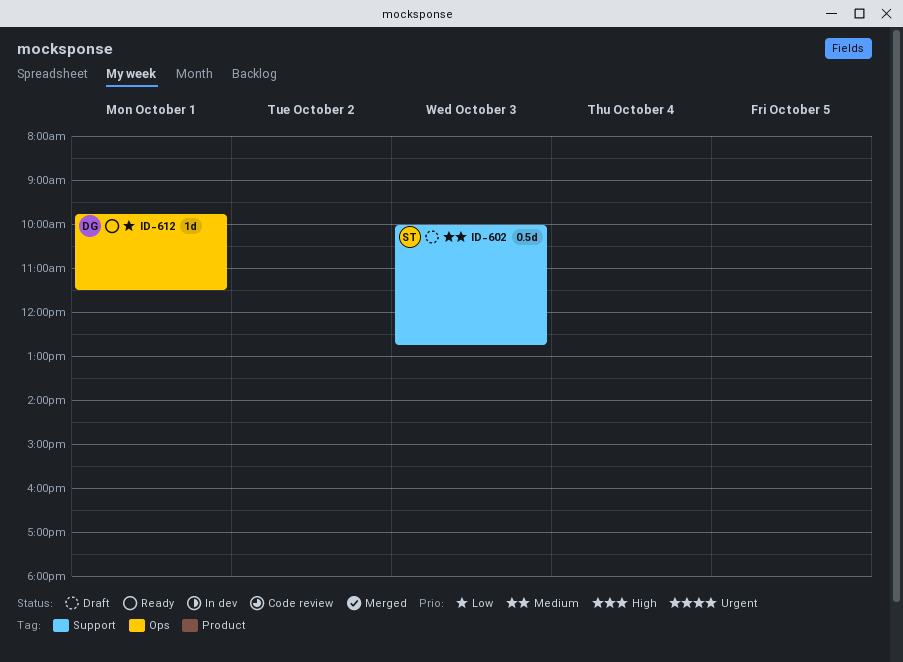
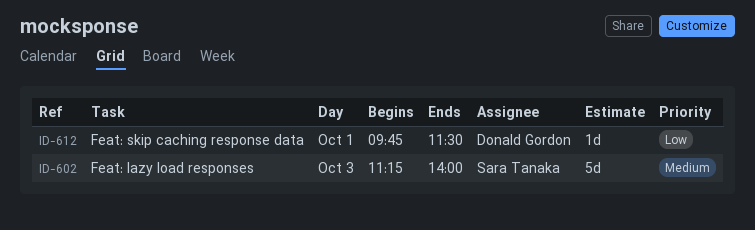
ID-602, estimate: 0.5d -> 5d
ID-602, begins: 10:00 -> 11:15
ID-602, ends: 12:45 -> 14:00

